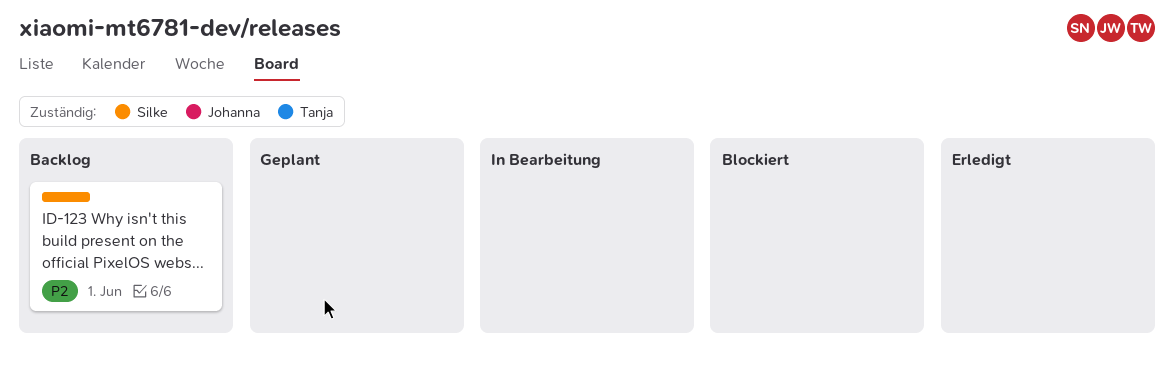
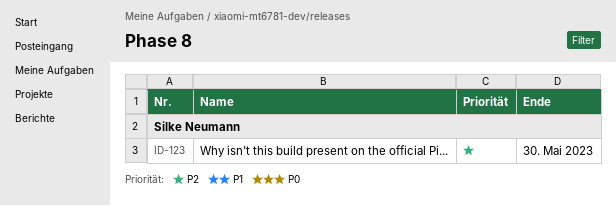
ID-123, due: Jun 1 -> May 30

